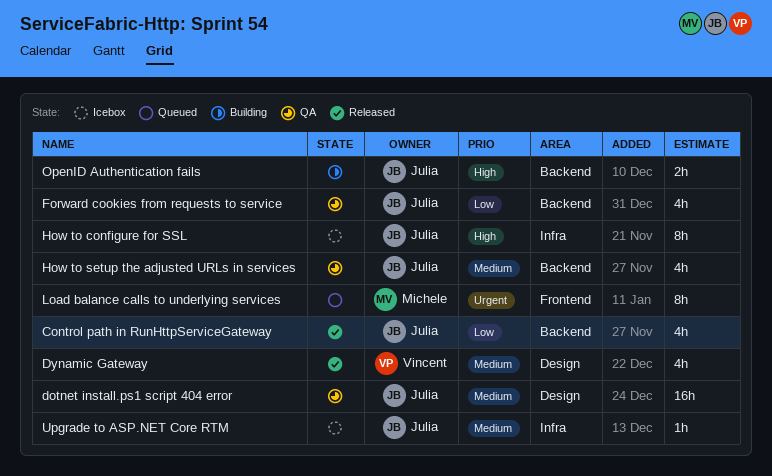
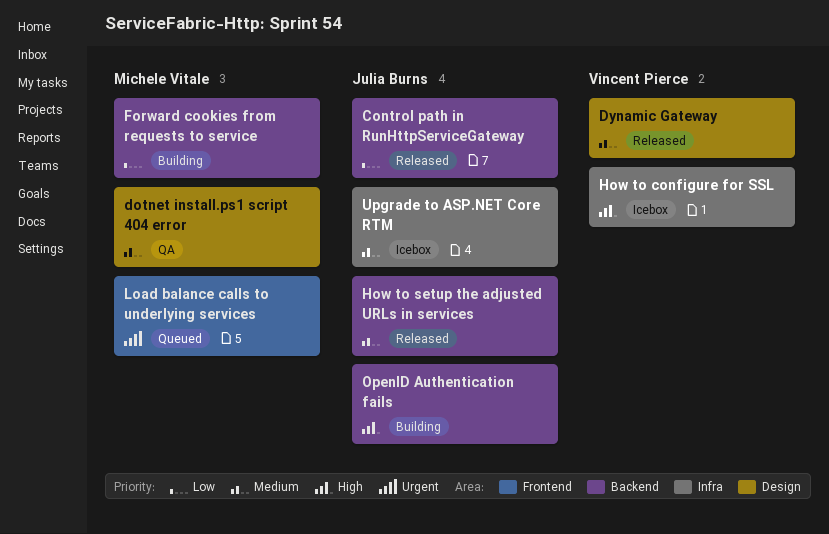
dotnet install.ps1 script 404 error, owner: Julia Burns -> Michele Vitale
Forward cookies from requests to service, status: QA -> Building
Forward cookies from requests to service, owner: Julia Burns -> Michele Vitale
How to configure for SSL, owner: Julia Burns -> Vincent Pierce
How to setup the adjusted URLs in services, status: QA -> Released

